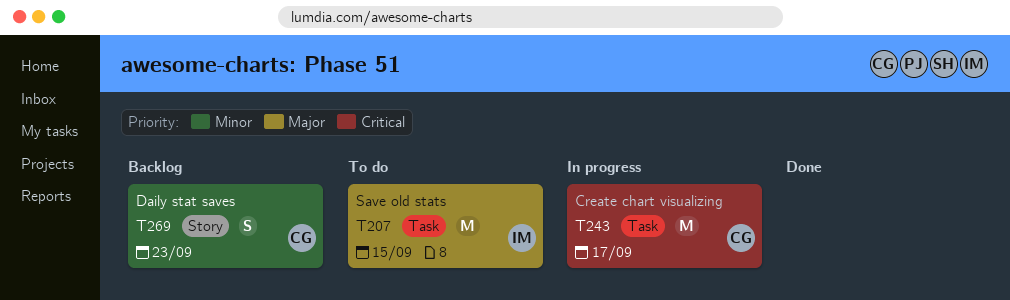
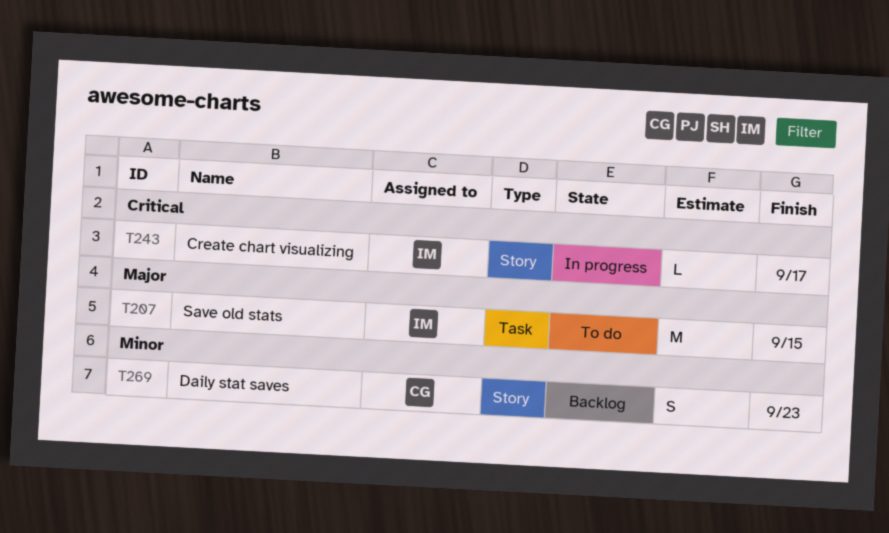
T243, owner: CG -> IM
T243, label: Task -> Story
T243, estimate: M -> L

